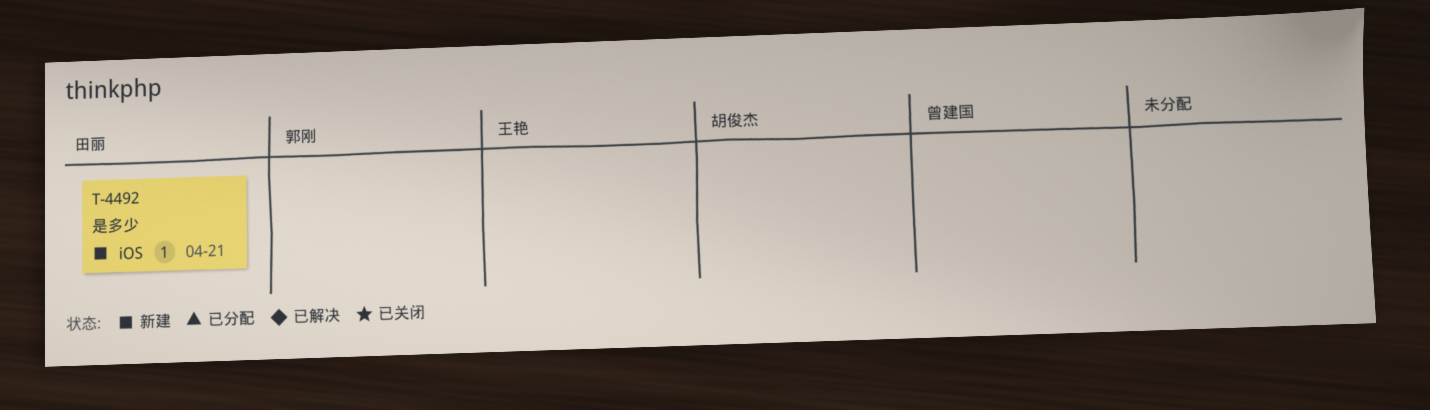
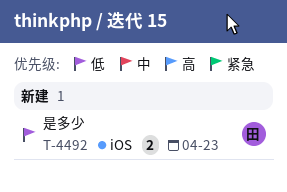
T-4492, estimate: 1 -> 2
T-4492, due: Apr 21 -> Apr 23

